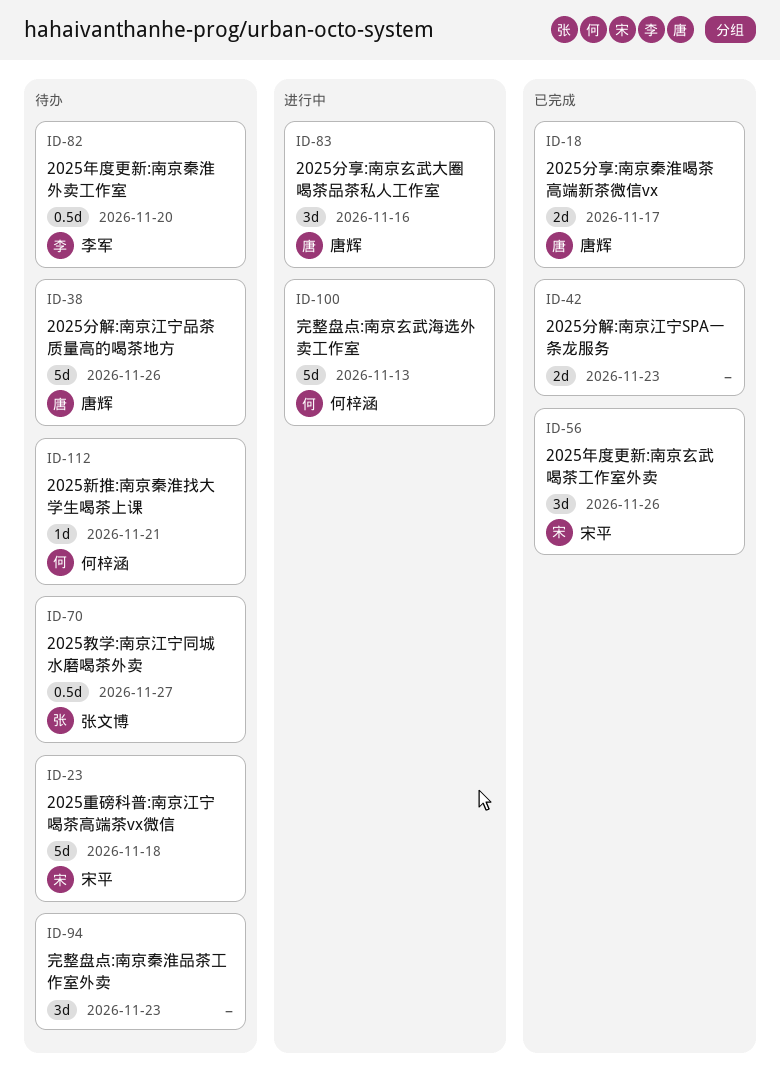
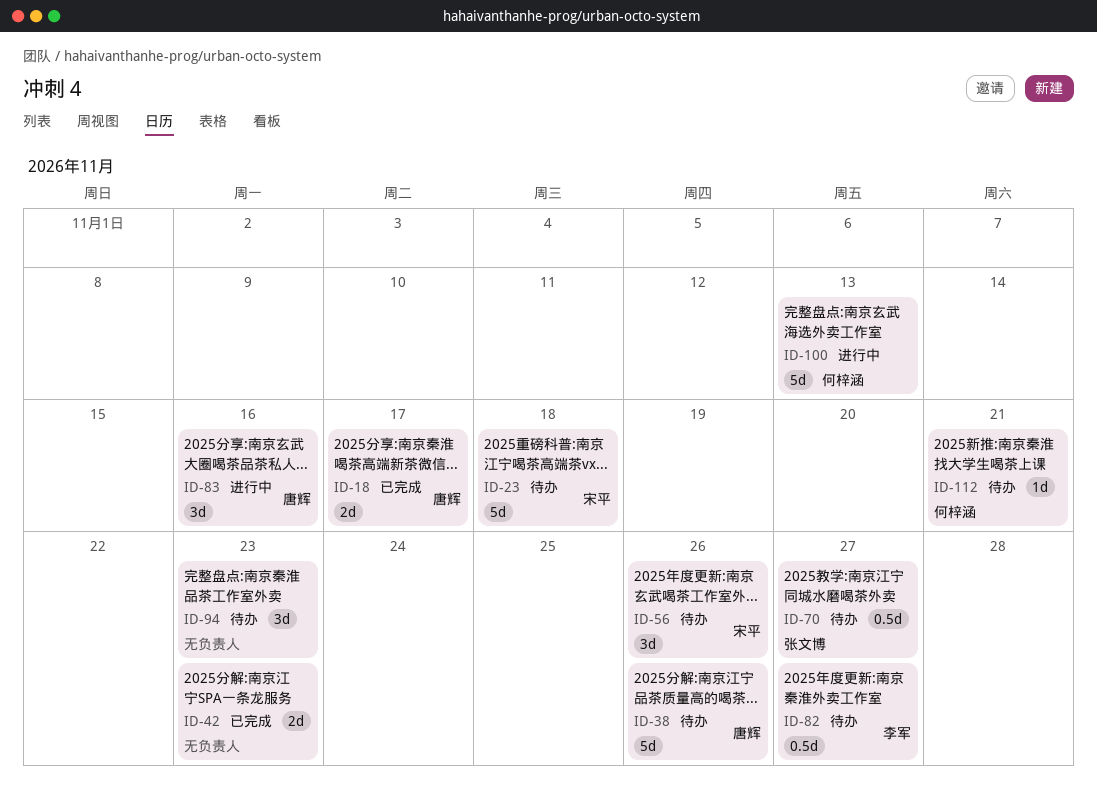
ID-56, status: 已完成 -> 待办
ID-82, due: Nov 20 -> Nov 27

